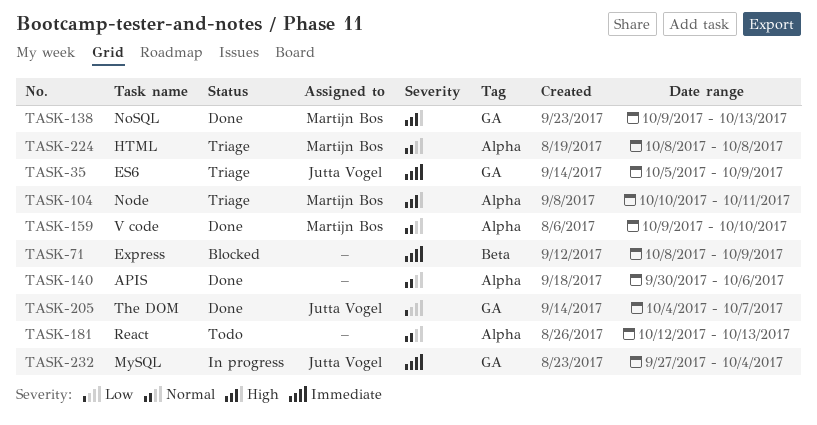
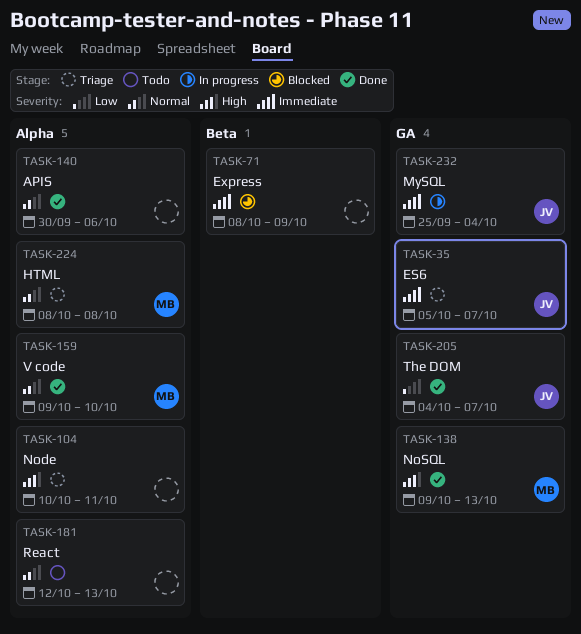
TASK-35, due: Oct 9 -> Oct 7
TASK-104, owner: Martijn Bos -> none
TASK-232, start: Sep 27 -> Sep 25

